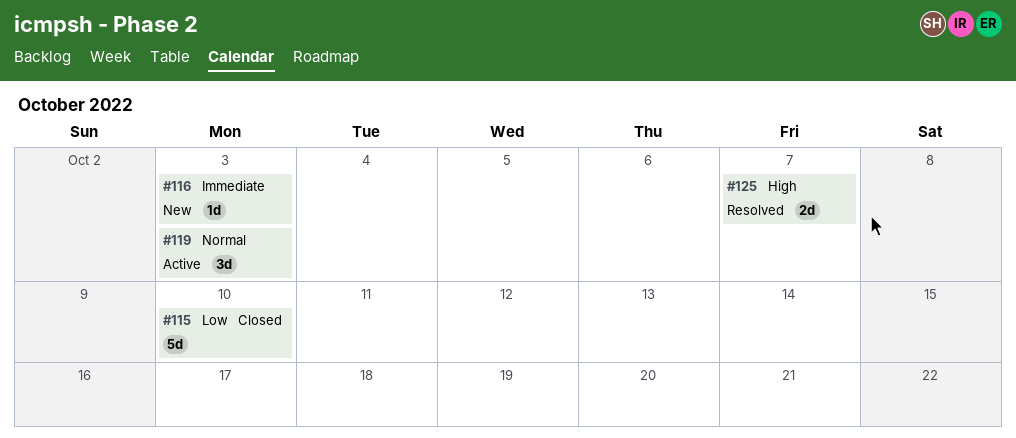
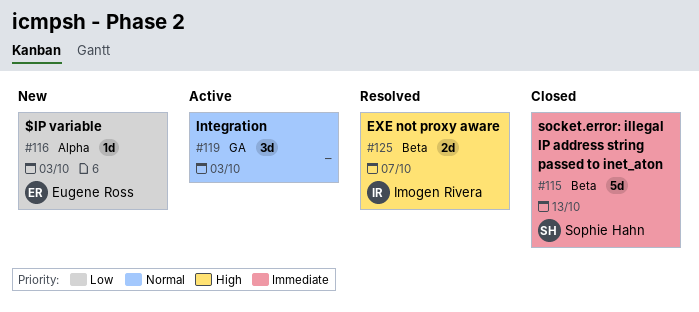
#115, priority: Low -> Immediate
#115, due: Oct 10 -> Oct 13
#116, priority: Immediate -> Low

